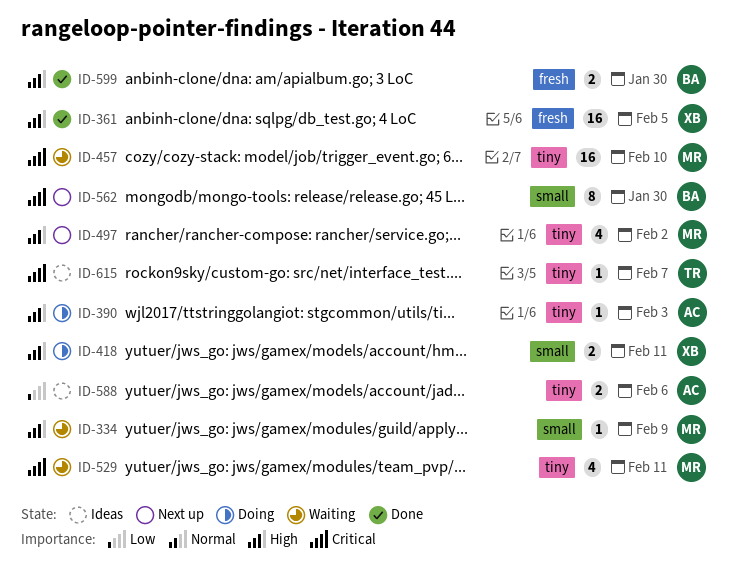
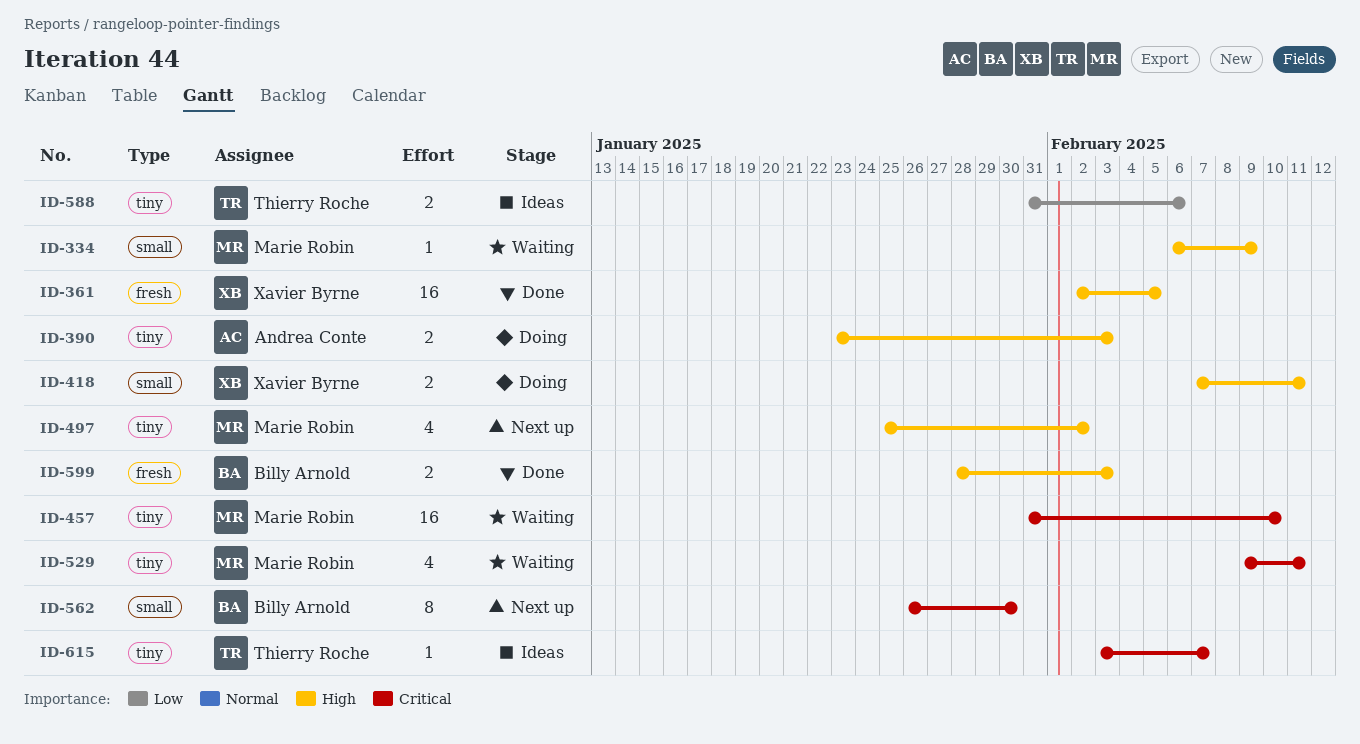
ID-390, estimate: 1 -> 2
ID-588, owner: Andrea Conte -> Thierry Roche
ID-599, due: Jan 30 -> Feb 3

